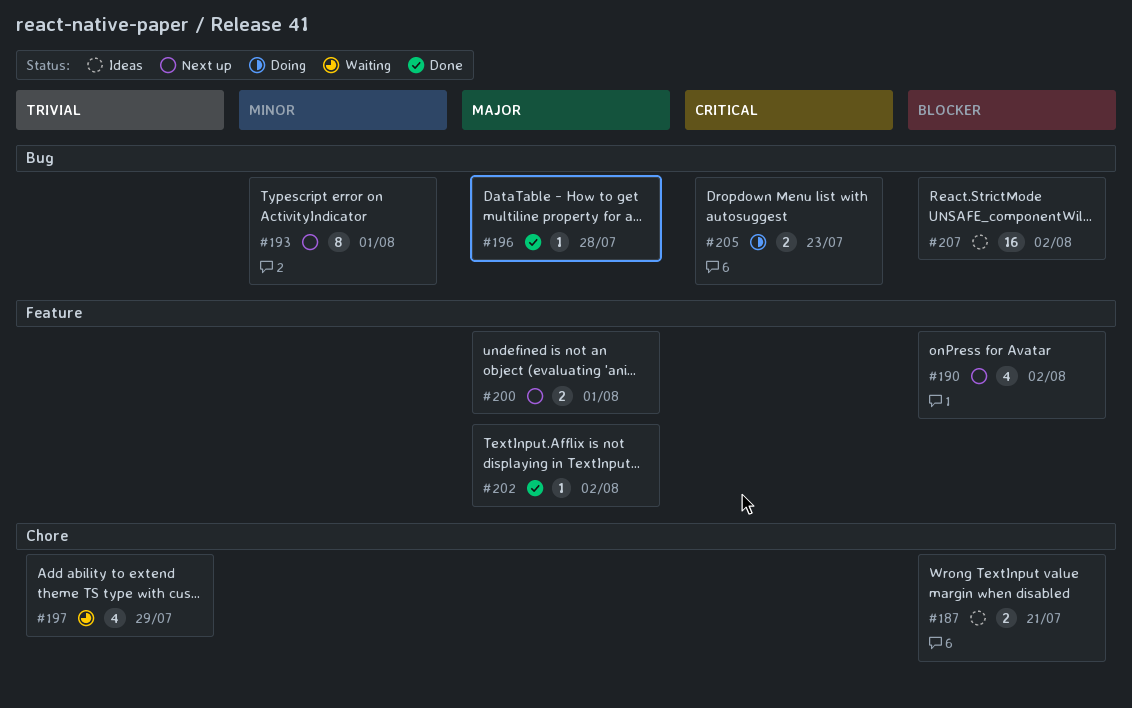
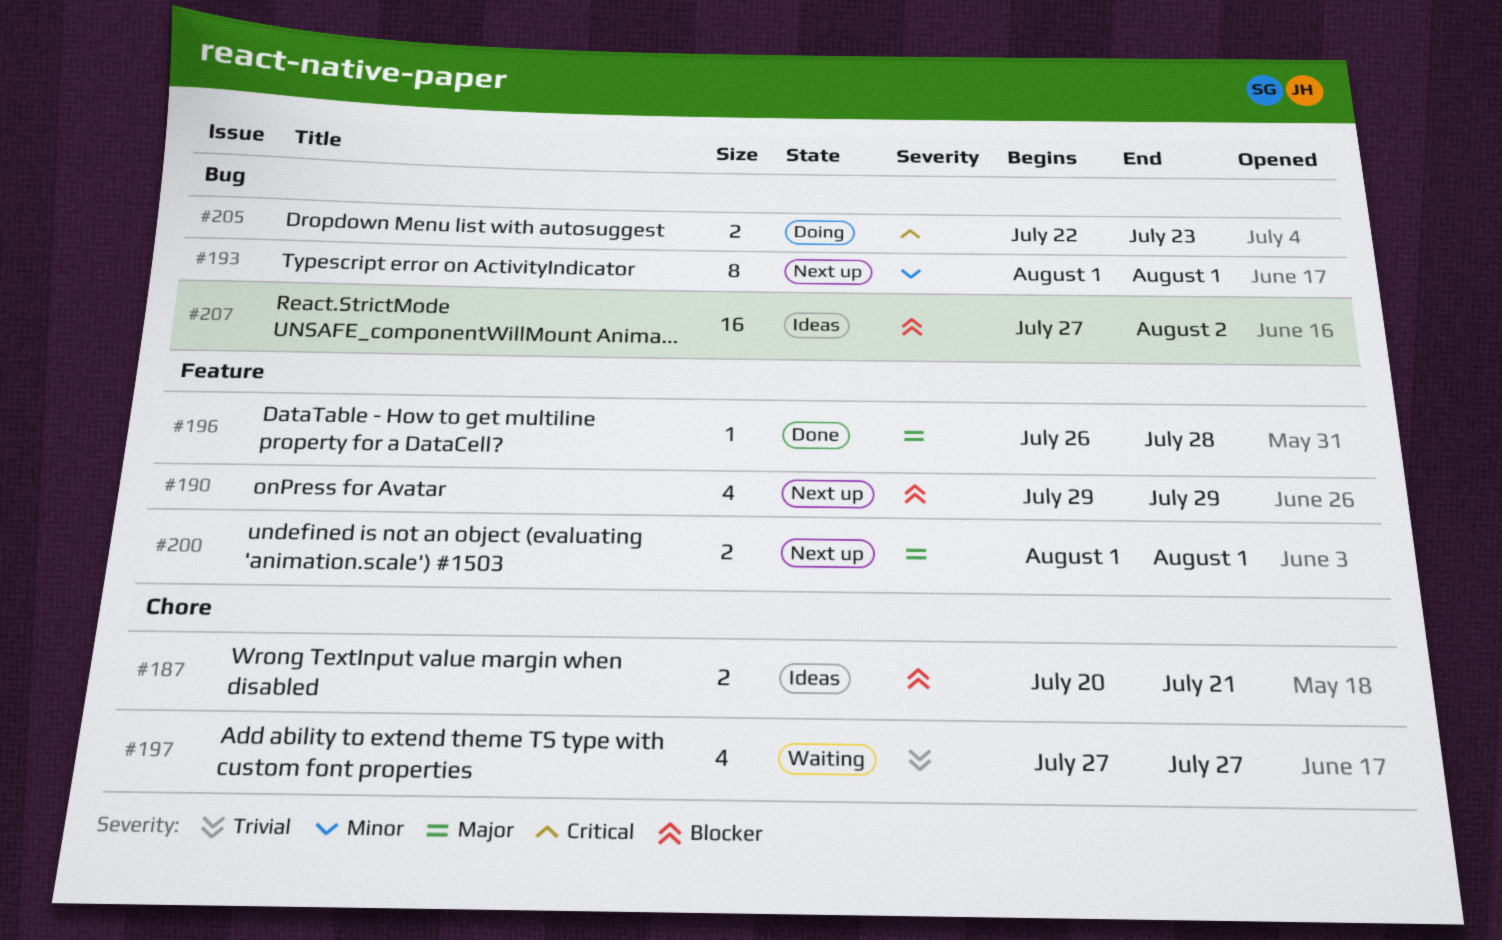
#190, due: Aug 2 -> Jul 29
#196, label: Bug -> Feature
#197, due: Jul 29 -> Jul 27
#202: present -> none

